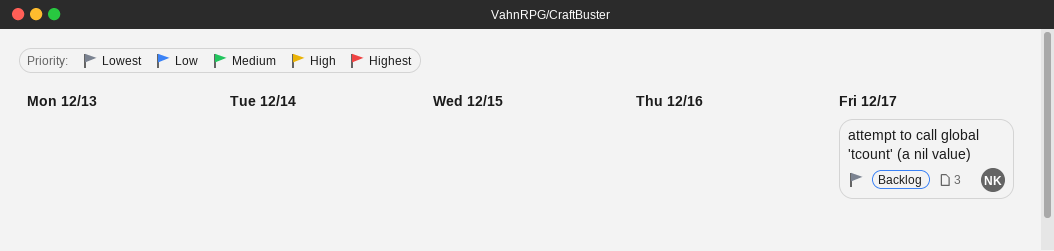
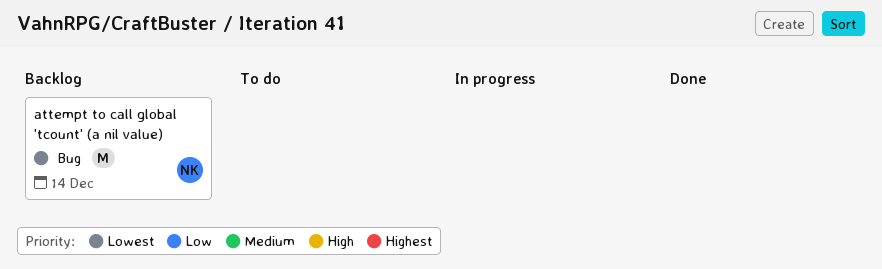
attempt to call global 'tcount' (a nil value), due: Dec 17 -> Dec 14

